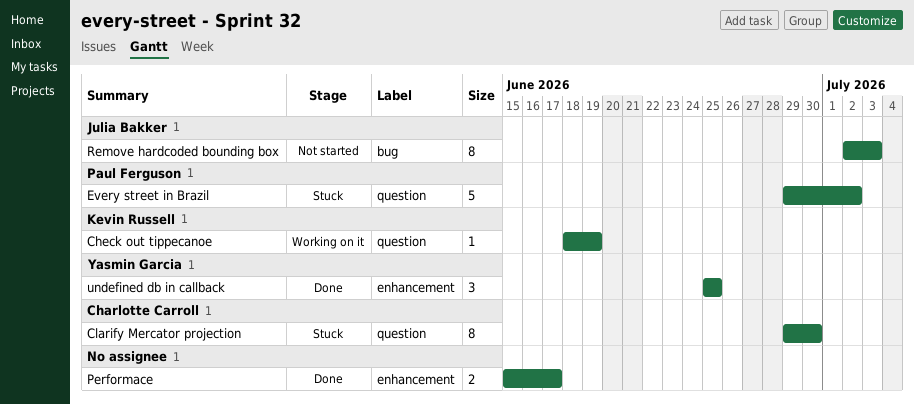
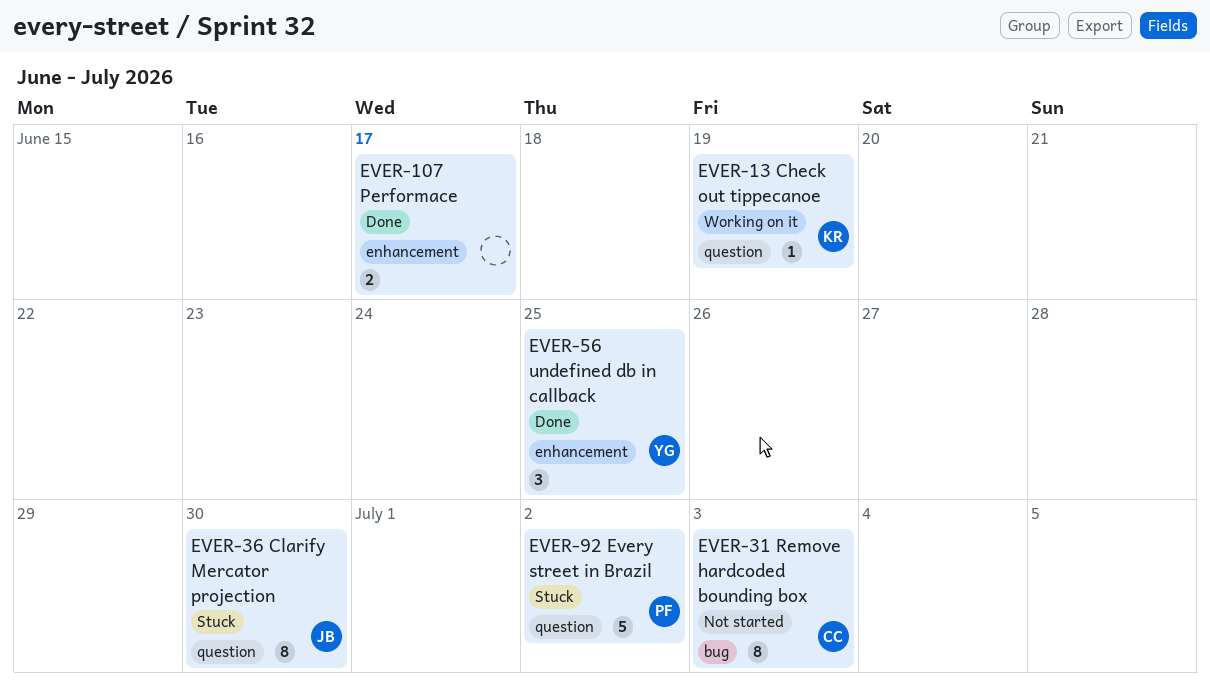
Clarify Mercator projection, owner: Charlotte Carroll -> Julia Bakker
Remove hardcoded bounding box, owner: Julia Bakker -> Charlotte Carroll

